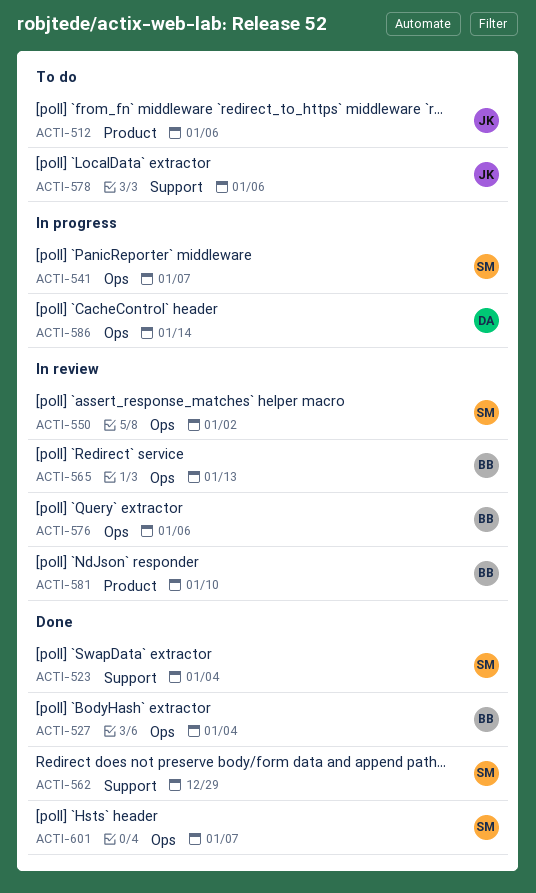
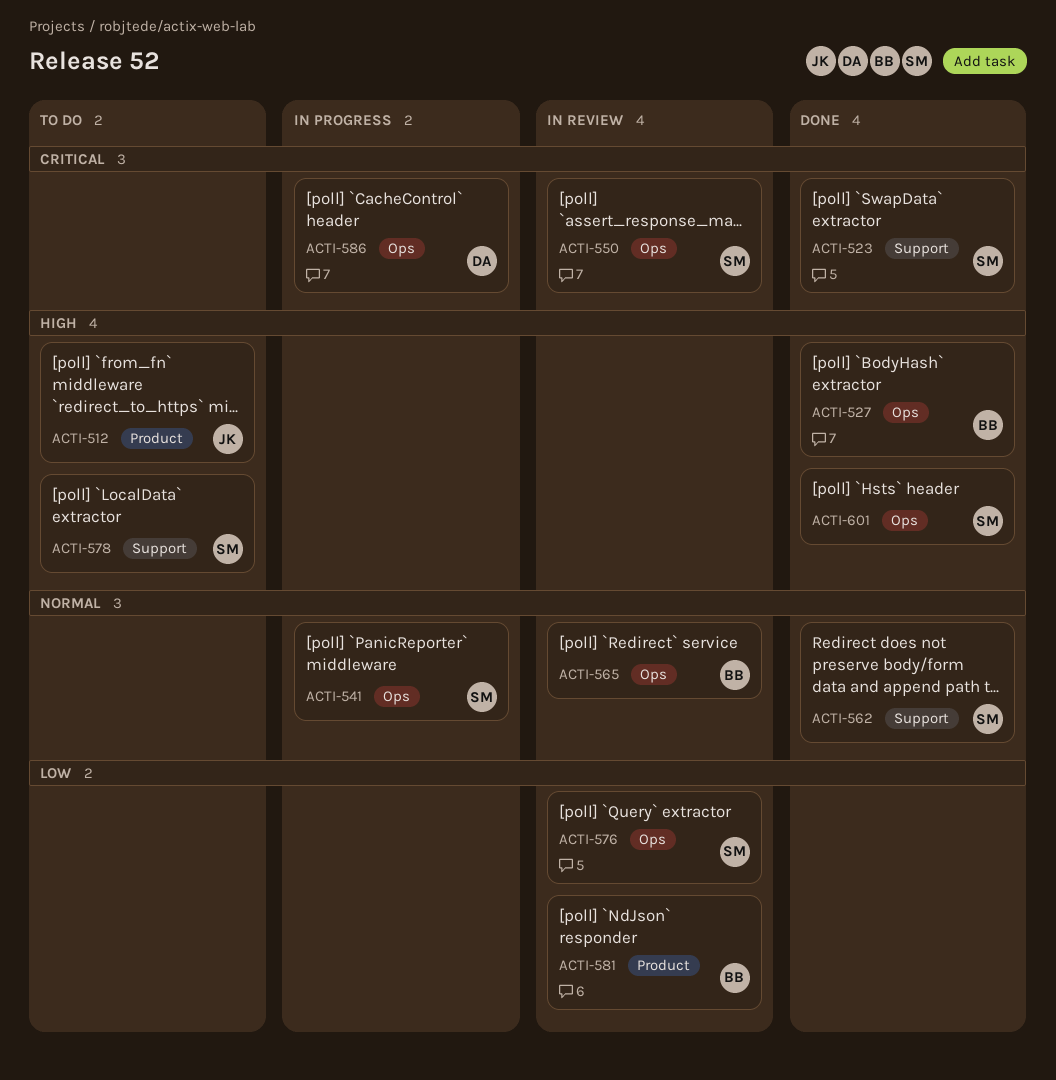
ACTI-576, owner: BB -> SM
ACTI-578, owner: JK -> SM

